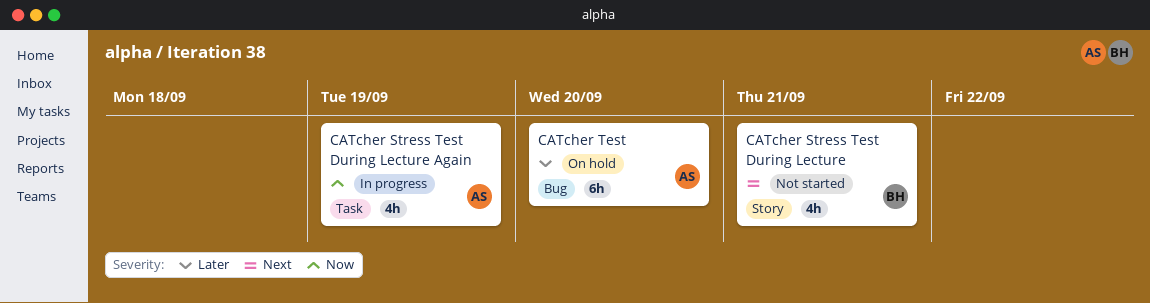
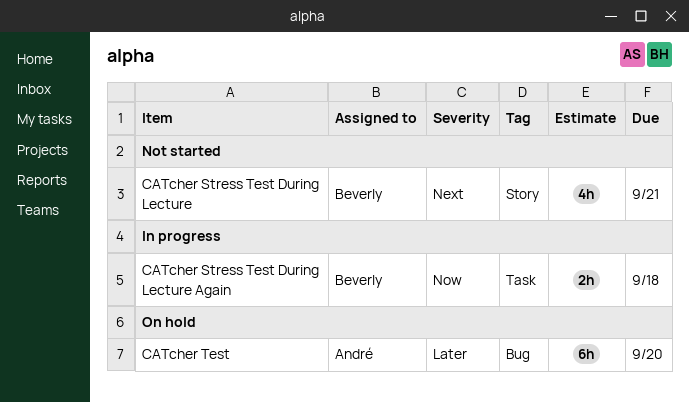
CATcher Stress Test During Lecture Again, owner: André -> Beverly
CATcher Stress Test During Lecture Again, estimate: 4h -> 2h
CATcher Stress Test During Lecture Again, due: Sep 19 -> Sep 18

